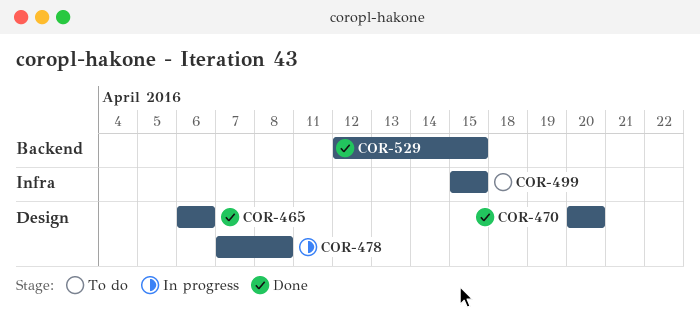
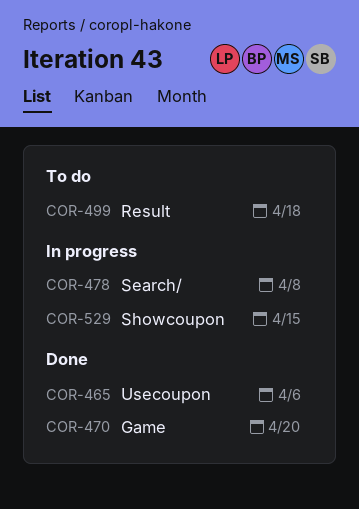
COR-499, due: Apr 15 -> Apr 18
COR-529, status: Done -> In progress

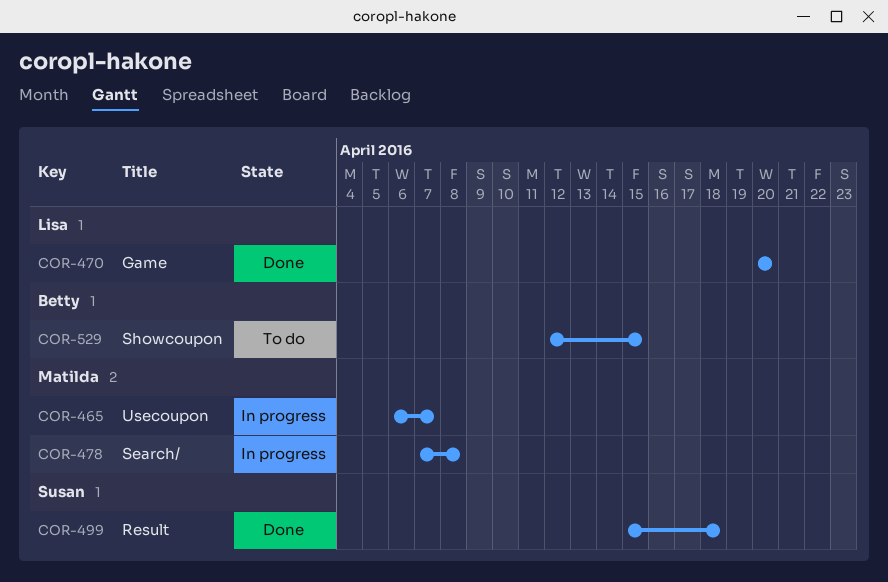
COR-465, status: Done -> In progress
COR-465, due: Apr 6 -> Apr 7
COR-499, status: To do -> Done
COR-529, status: In progress -> To do

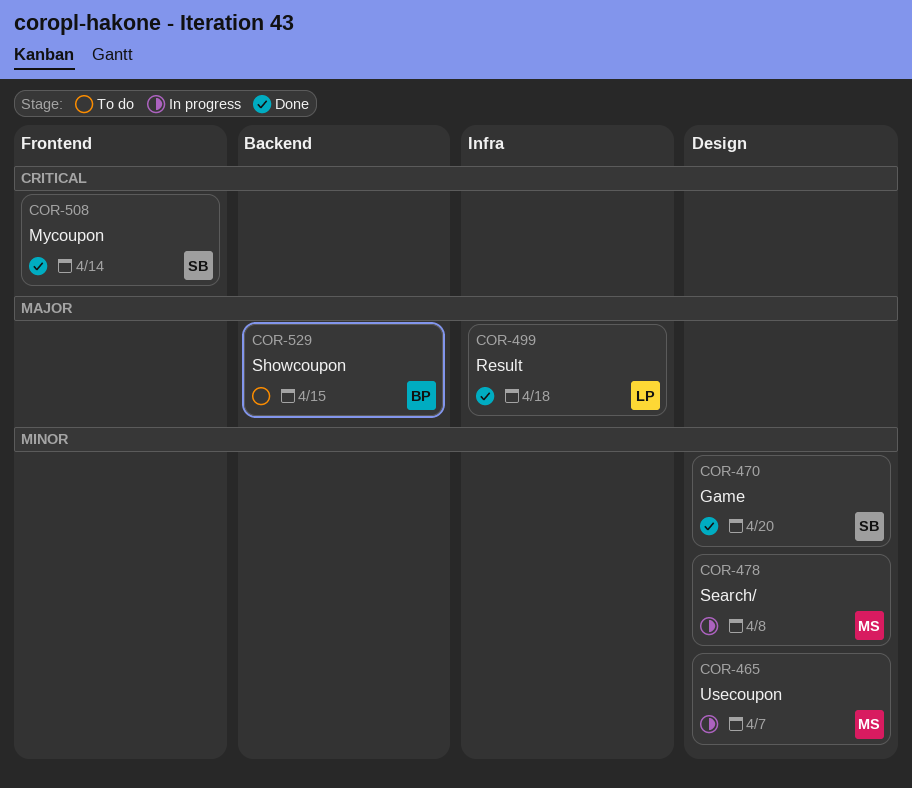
COR-470, owner: Lisa -> Susan
COR-499, owner: Susan -> Lisa
COR-508: none -> present

